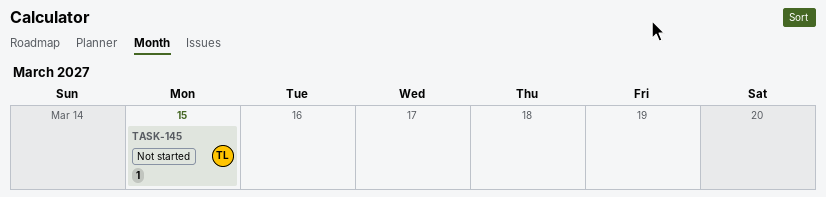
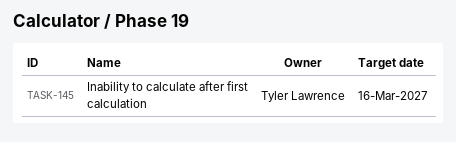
TASK-145, due: Mar 15 -> Mar 16

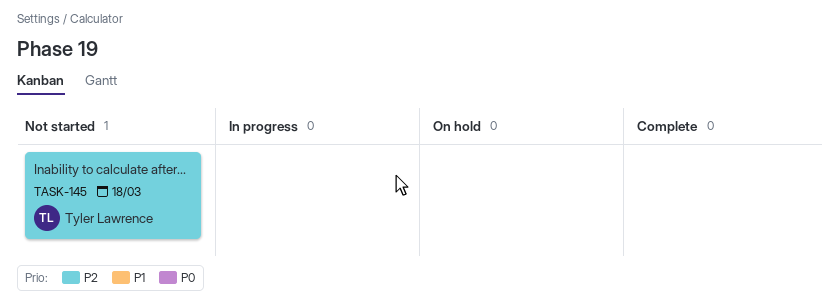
TASK-145, due: Mar 16 -> Mar 18

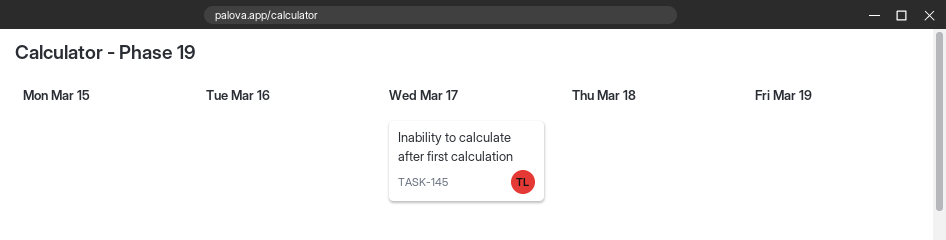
TASK-145, due: Mar 18 -> Mar 17

